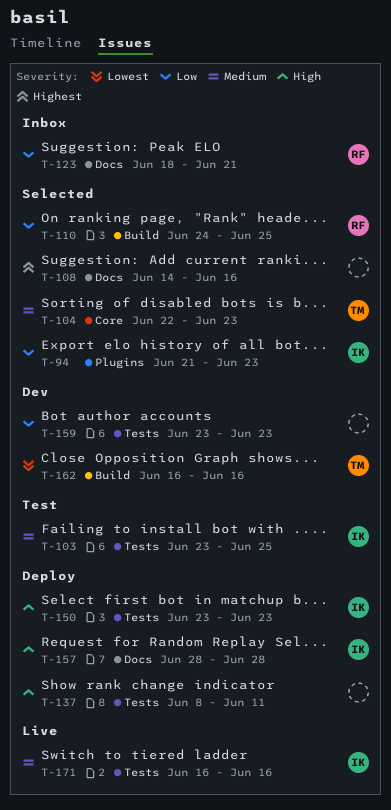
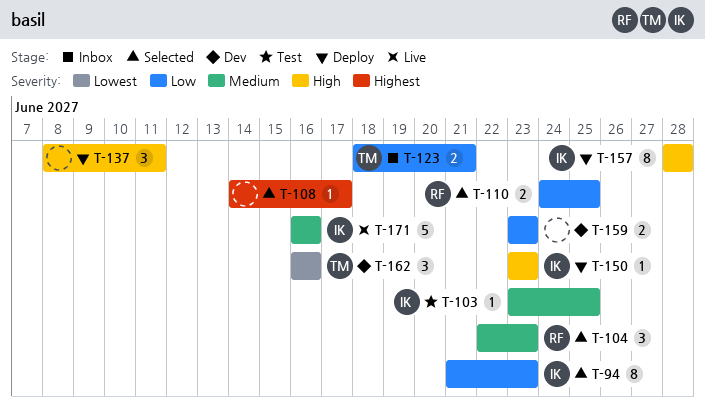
T-104, owner: TM -> RF
T-108, due: Jun 16 -> Jun 17
T-123, owner: RF -> TM

